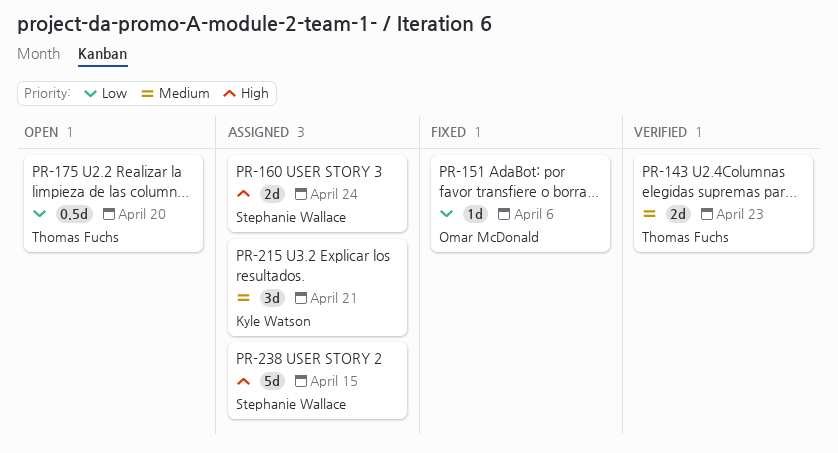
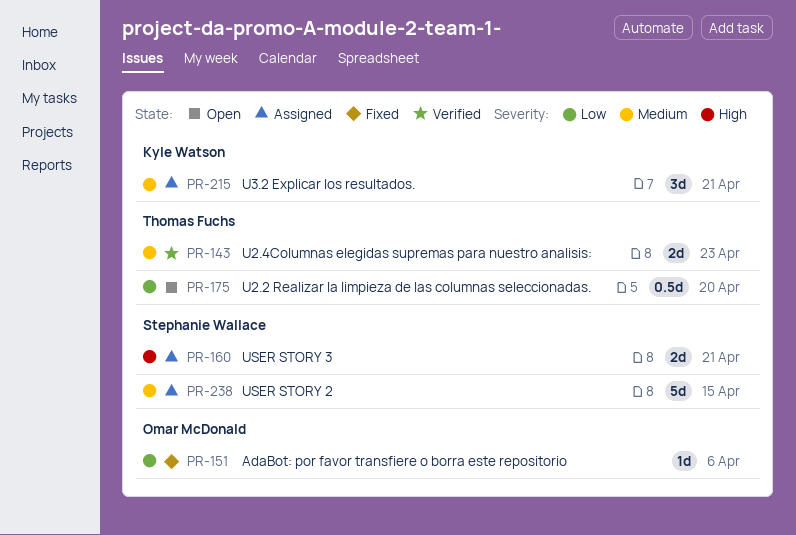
PR-160, due: Apr 24 -> Apr 21
PR-238, priority: High -> Medium

